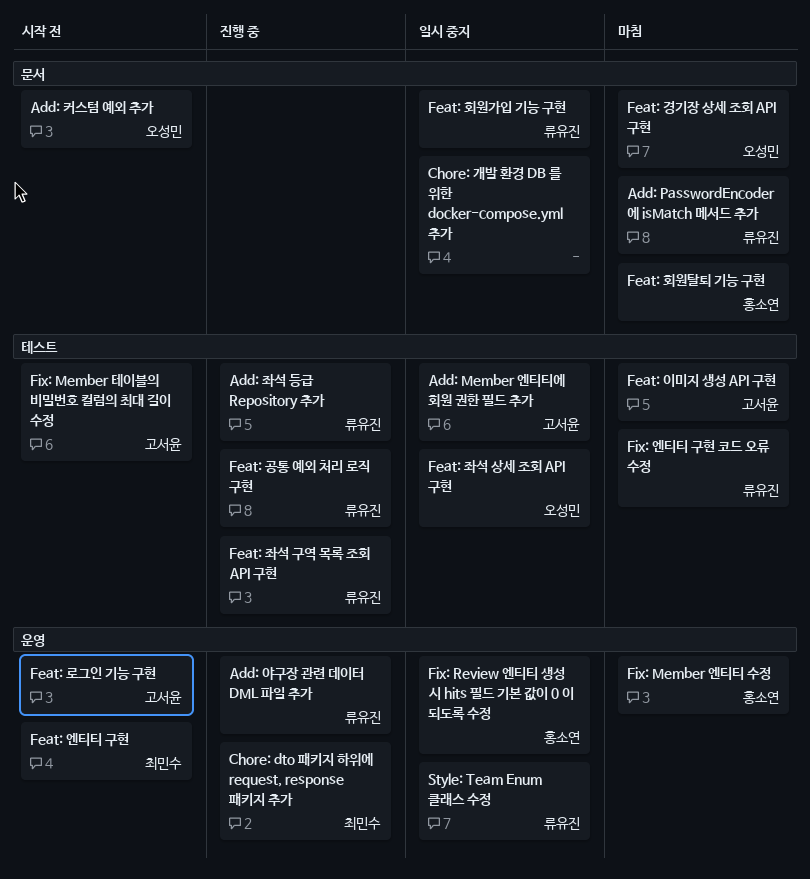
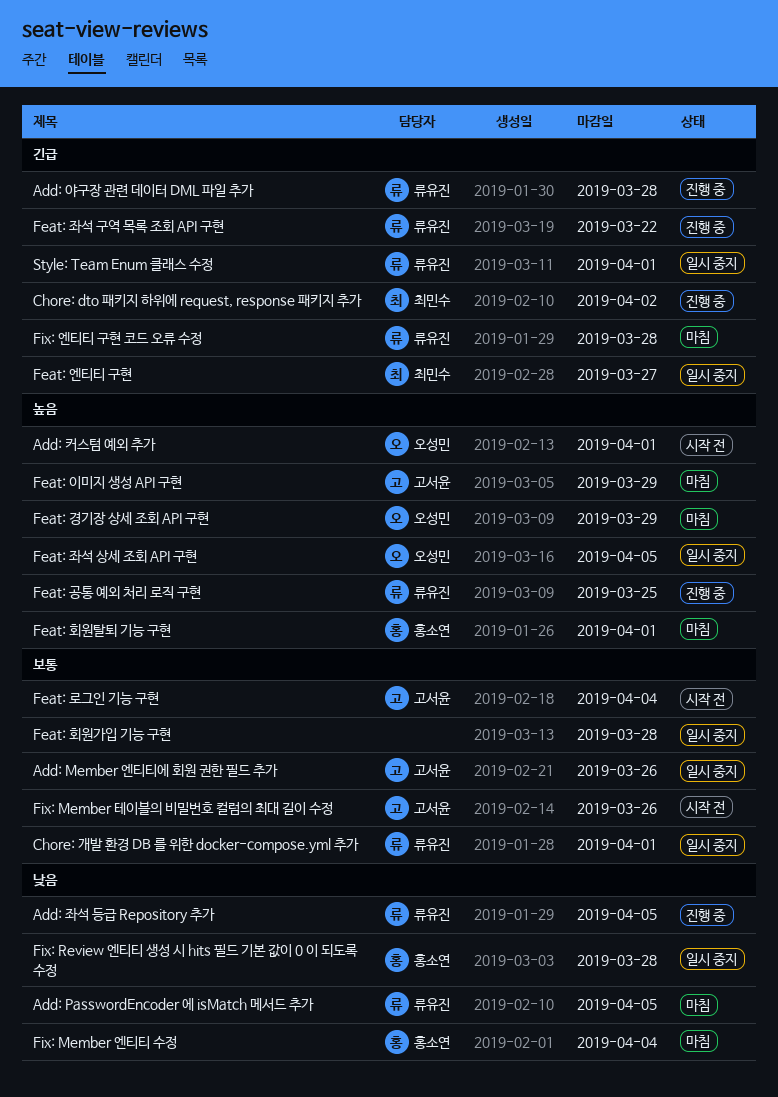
Chore: 개발 환경 DB 를 위한 docker-compose.yml 추가, owner: none -> 류유진
Feat: 엔티티 구현, status: 시작 전 -> 일시 중지
Feat: 회원가입 기능 구현, owner: 류유진 -> none

